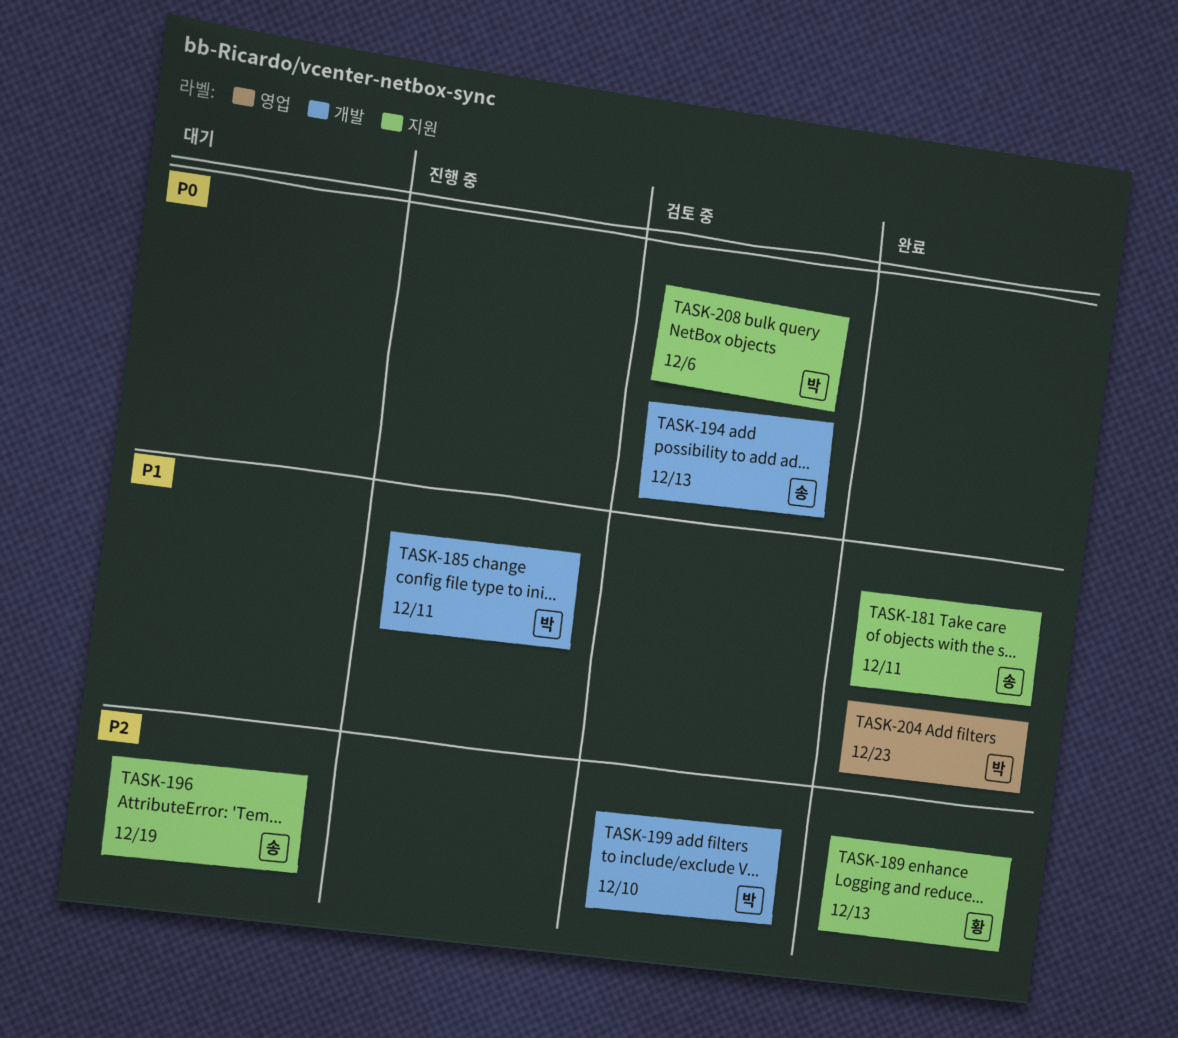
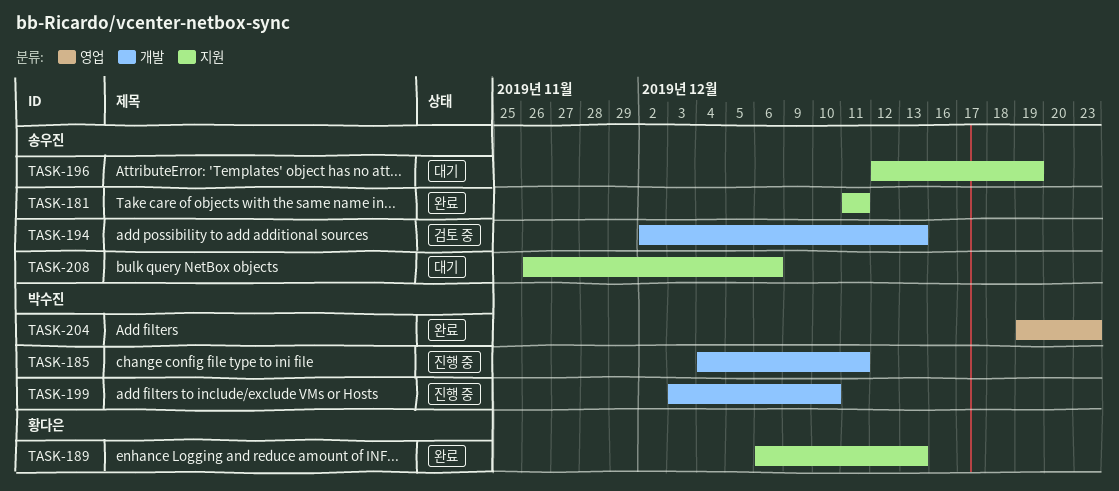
TASK-199, status: 검토 중 -> 진행 중
TASK-208, status: 검토 중 -> 대기
TASK-208, owner: 박수진 -> 송우진

